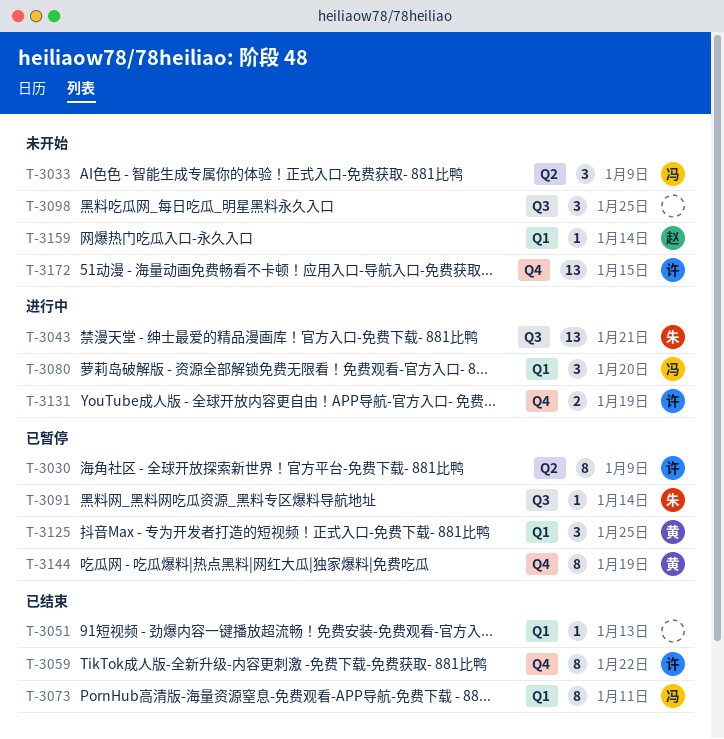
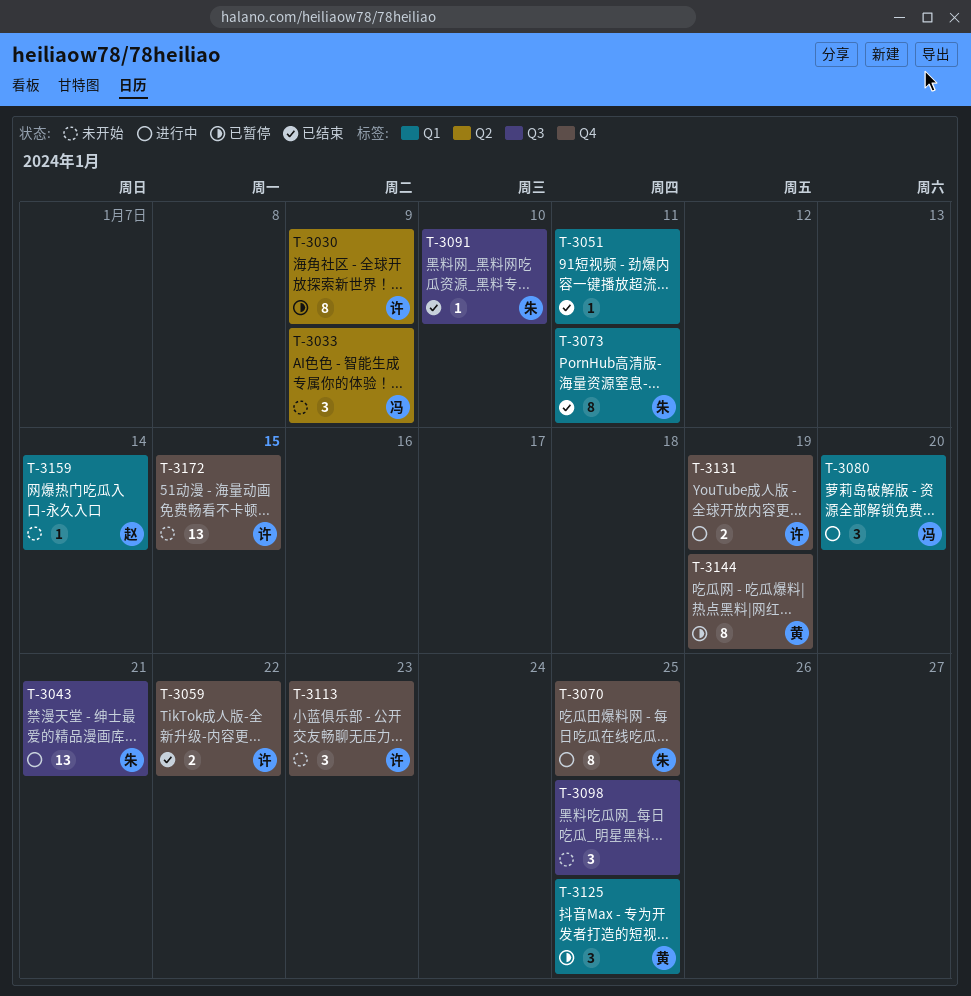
T-3051, due: Jan 13 -> Jan 11
T-3059, estimate: 8 -> 2
T-3070: none -> present
T-3073, owner: 冯 -> 朱
T-3091, status: 已暂停 -> 已结束
T-3091, due: Jan 14 -> Jan 10
T-3113: none -> present

